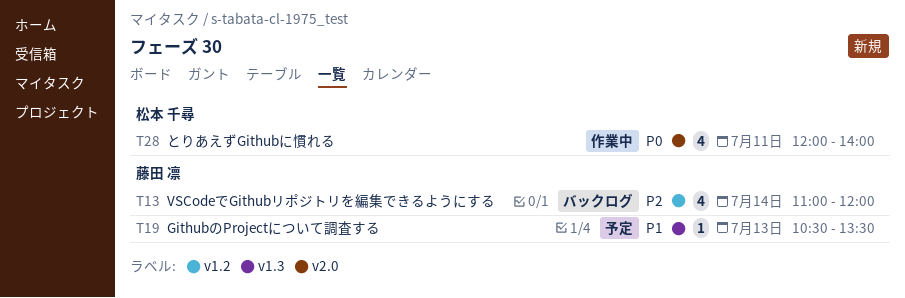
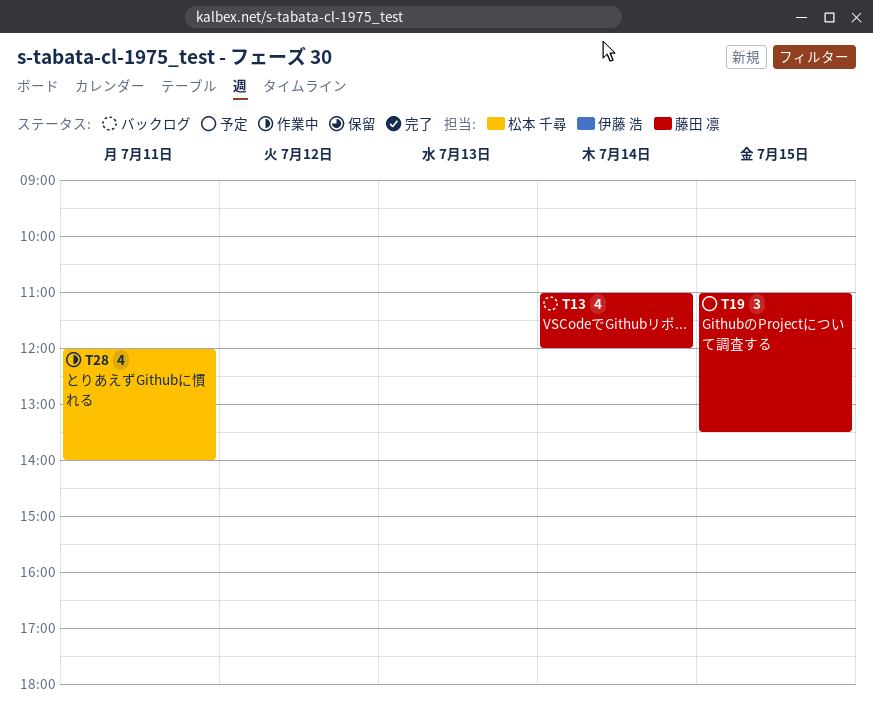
T19, estimate: 1 -> 3
T19, day: Jul 13 -> Jul 15
T19, begins: 10:30 -> 11:00

